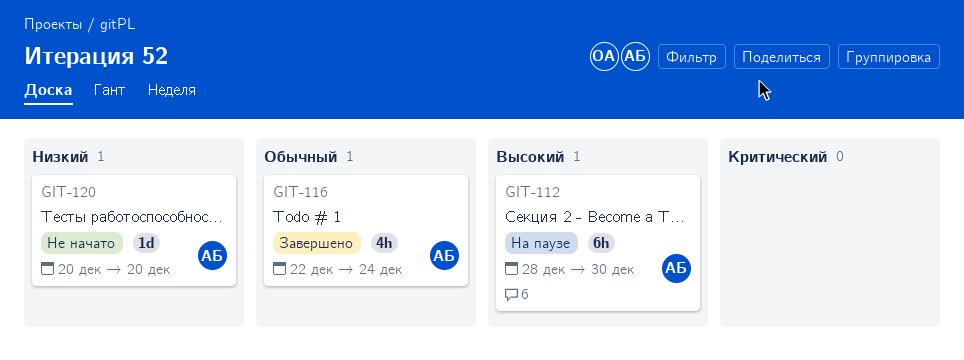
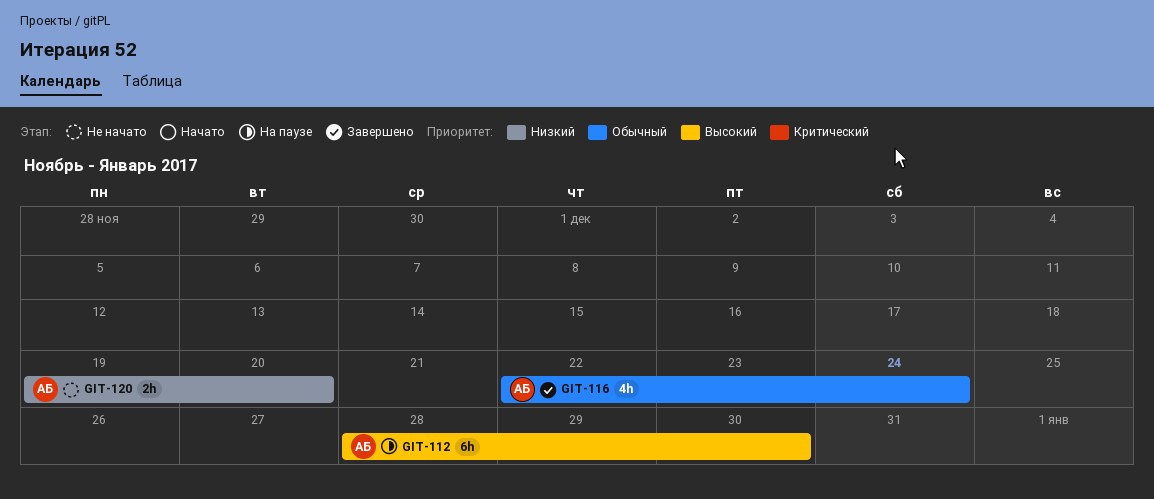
GIT-120, estimate: 1d -> 2h
GIT-120, start: Dec 20 -> Dec 19

